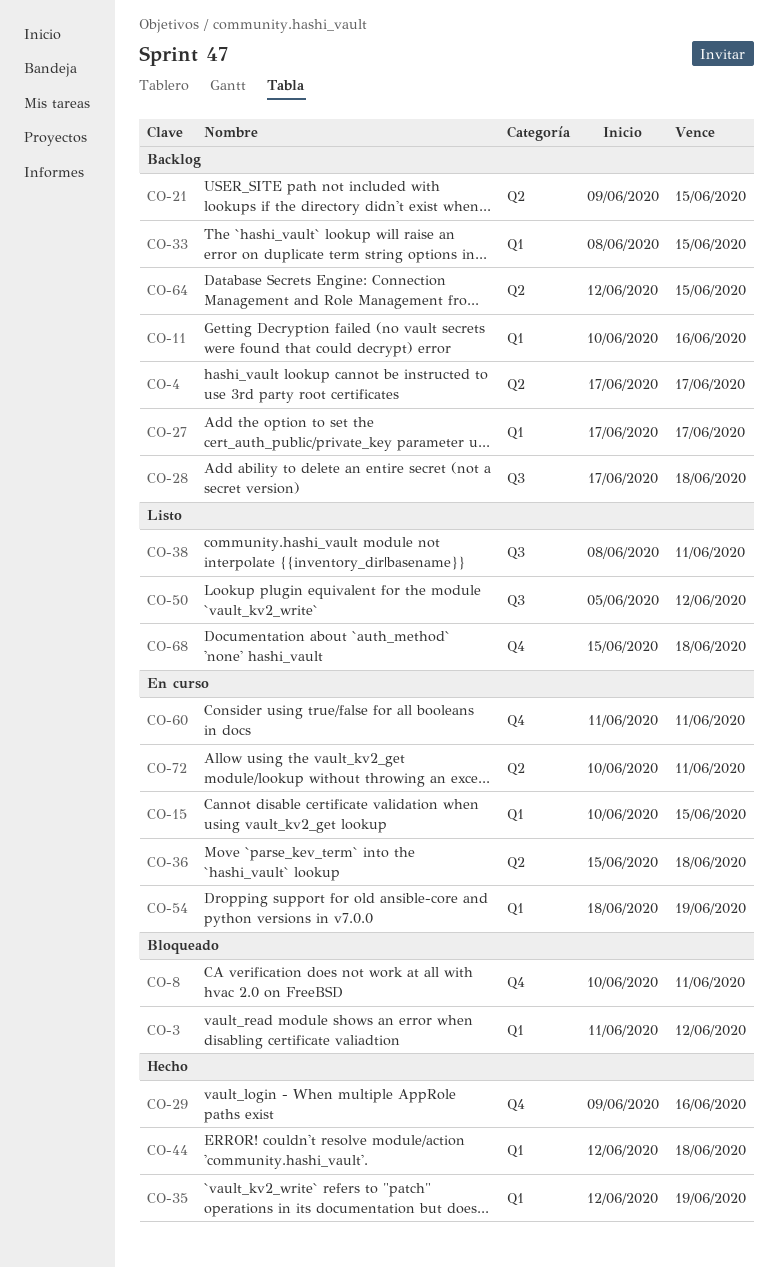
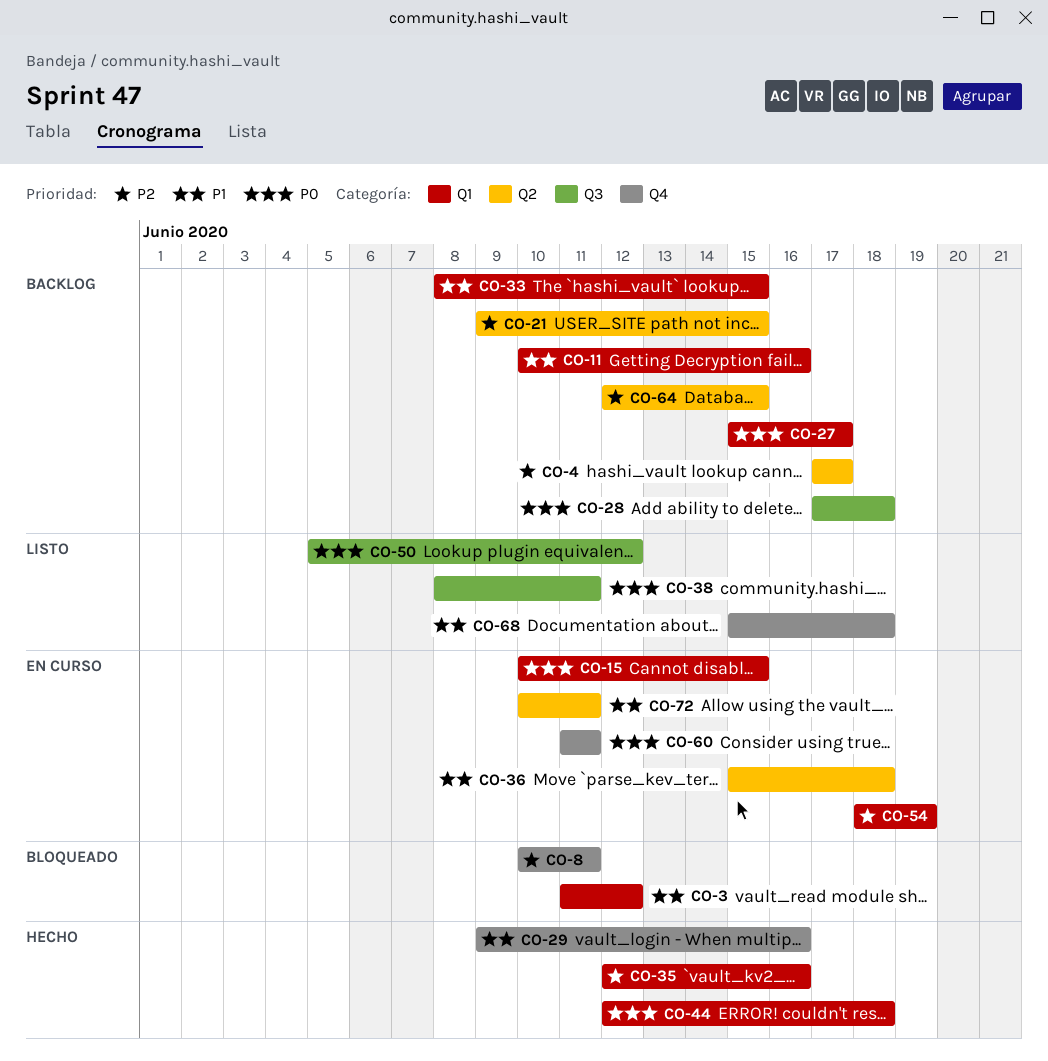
CO-27, start: Jun 17 -> Jun 15
CO-35, due: Jun 19 -> Jun 16

